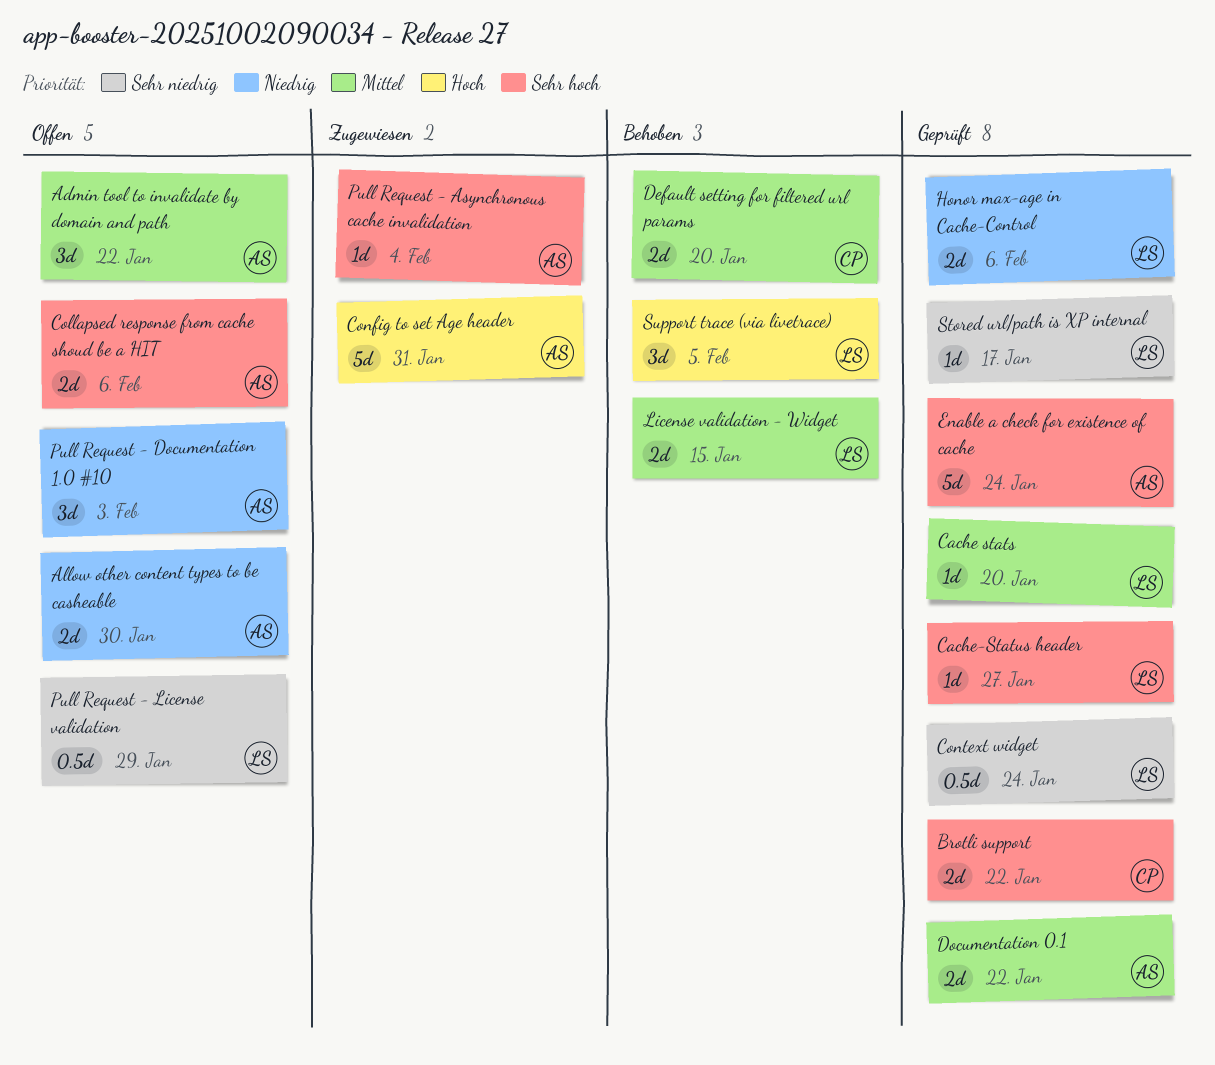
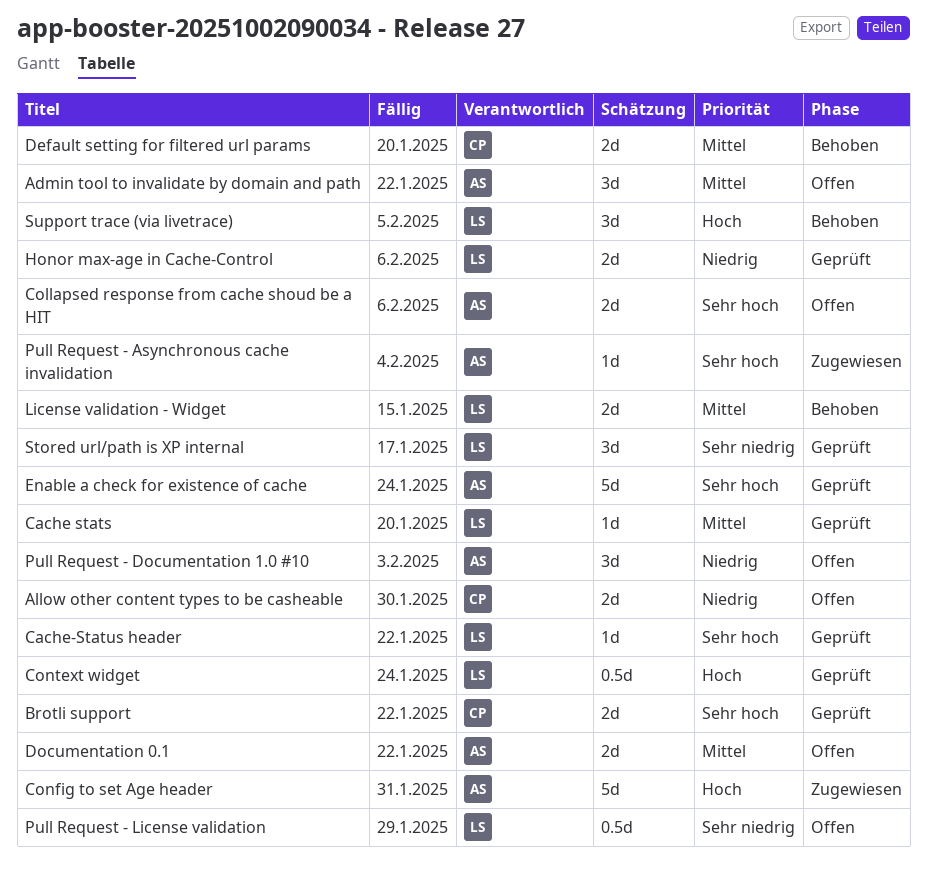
Allow other content types to be casheable, owner: AS -> CP
Cache-Status header, due: Jan 27 -> Jan 22
Context widget, priority: Sehr niedrig -> Hoch
Documentation 0.1, status: Geprüft -> Offen
Stored url/path is XP internal, estimate: 1d -> 3d

